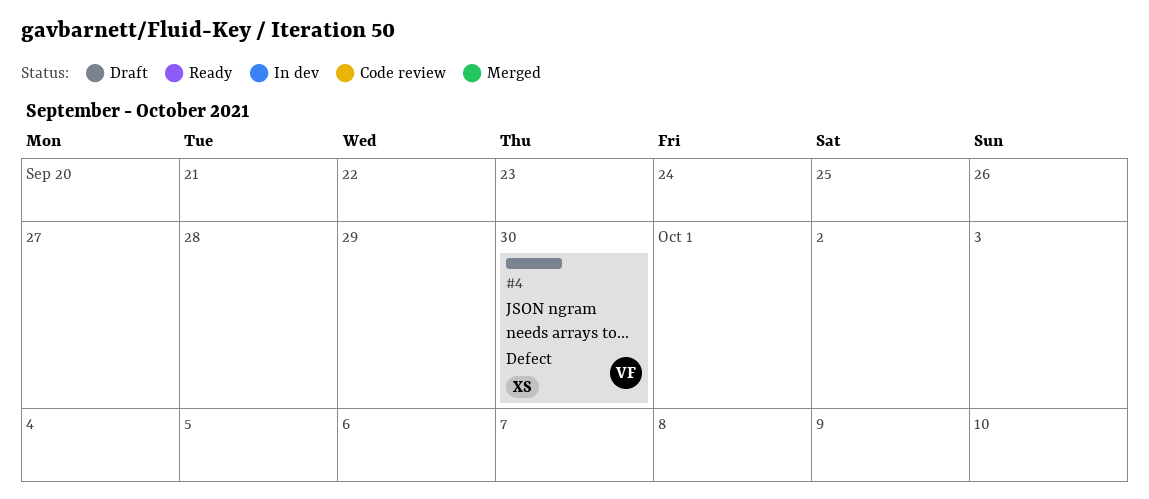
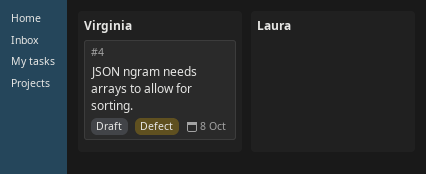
#4, due: Sep 30 -> Oct 8

